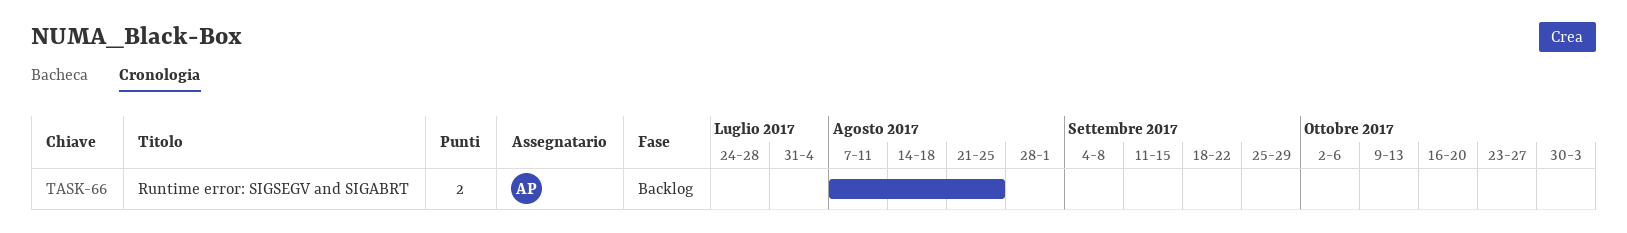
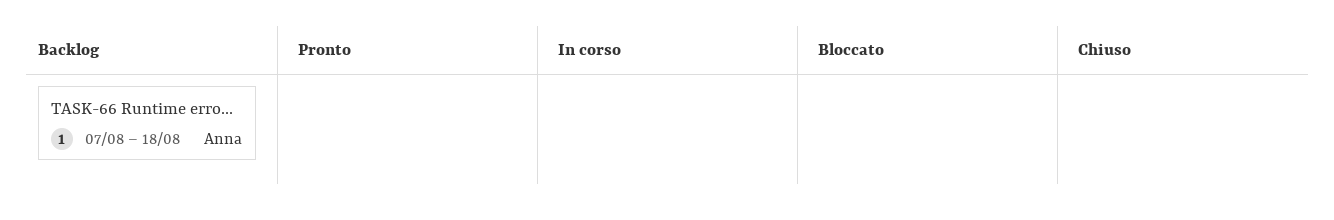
TASK-66, estimate: 2 -> 1
TASK-66, due: Aug 25 -> Aug 18

